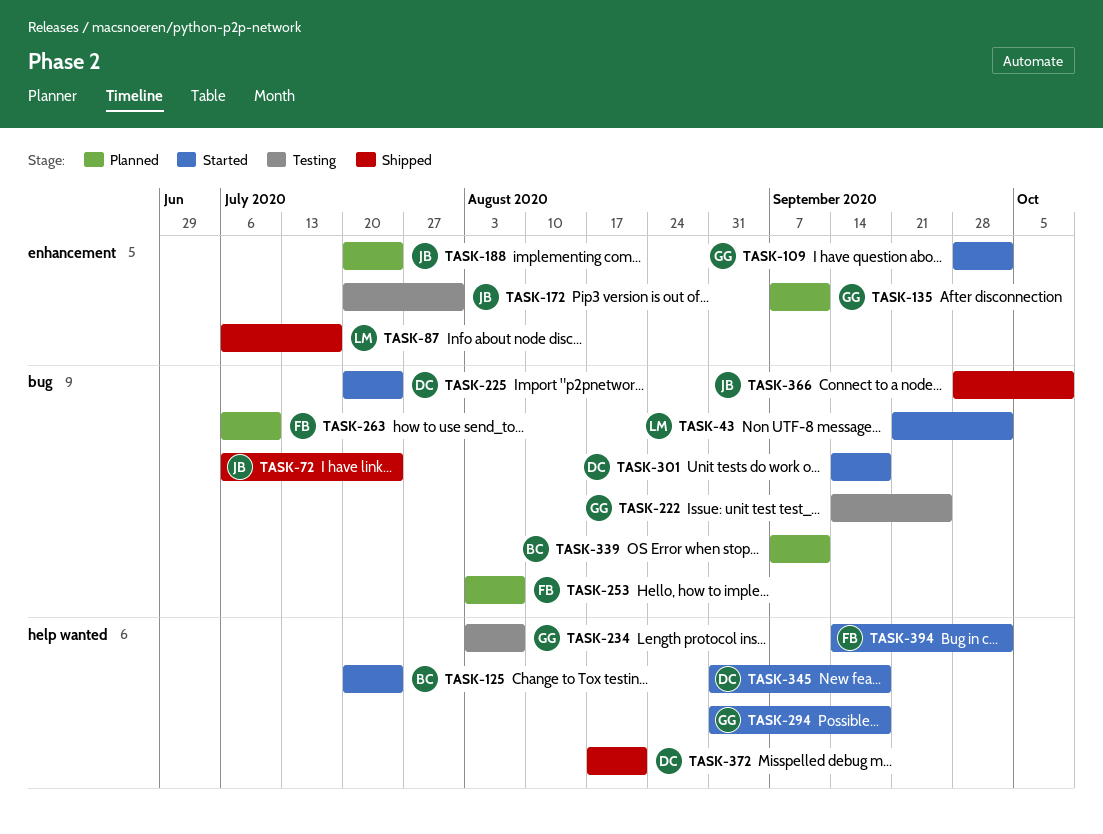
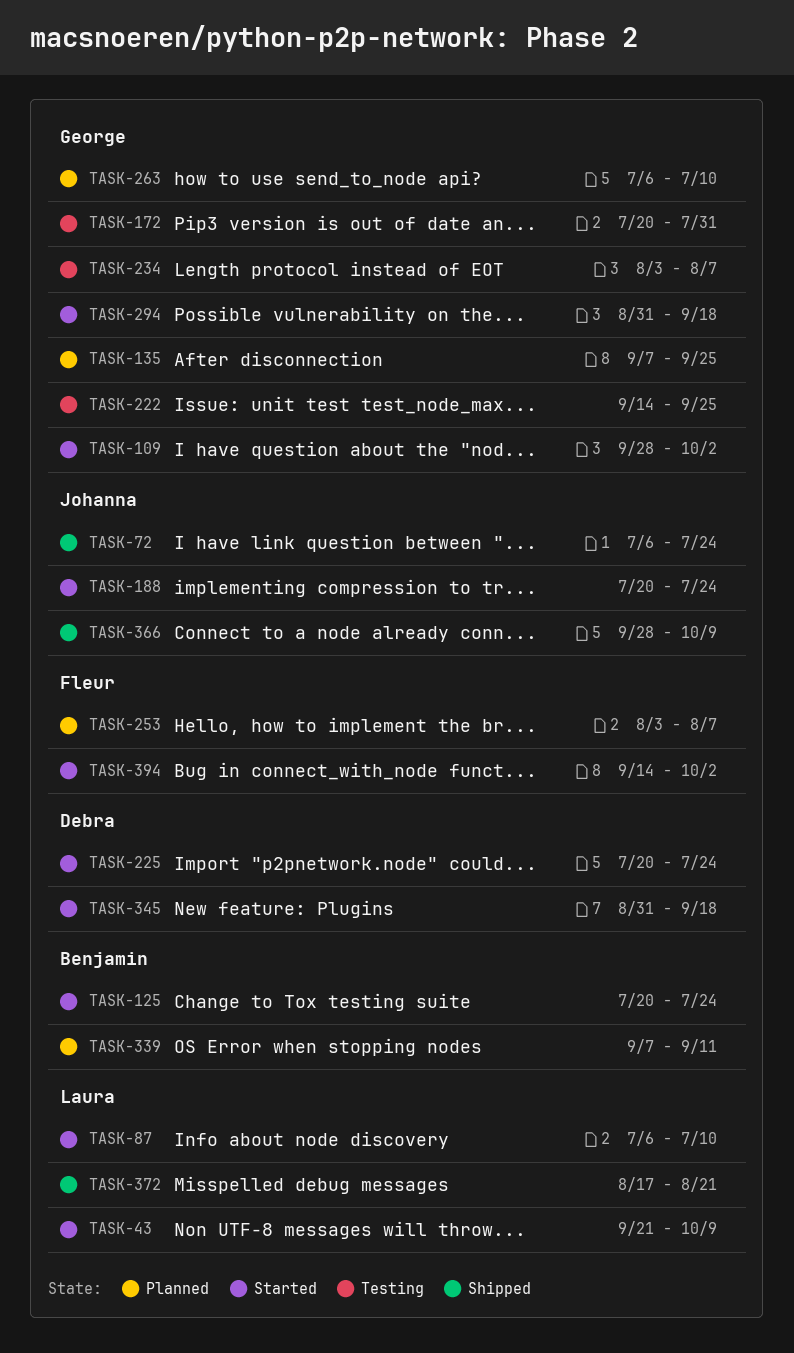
TASK-43, due: Oct 2 -> Oct 9
TASK-87, status: Shipped -> Started
TASK-87, due: Jul 17 -> Jul 10
TASK-135, due: Sep 11 -> Sep 25
TASK-172, owner: Johanna -> George
TASK-188, status: Planned -> Started
TASK-263, owner: Fleur -> George
TASK-301: present -> none
TASK-372, owner: Debra -> Laura

